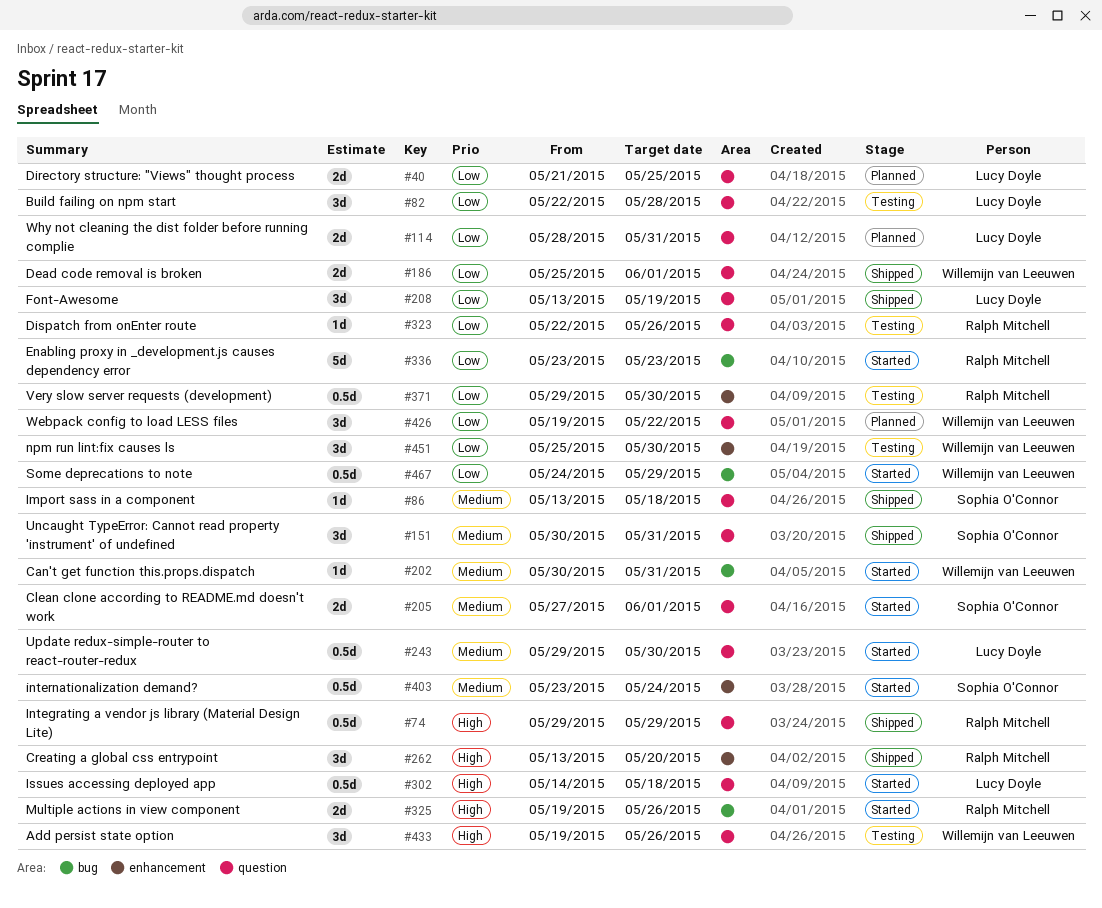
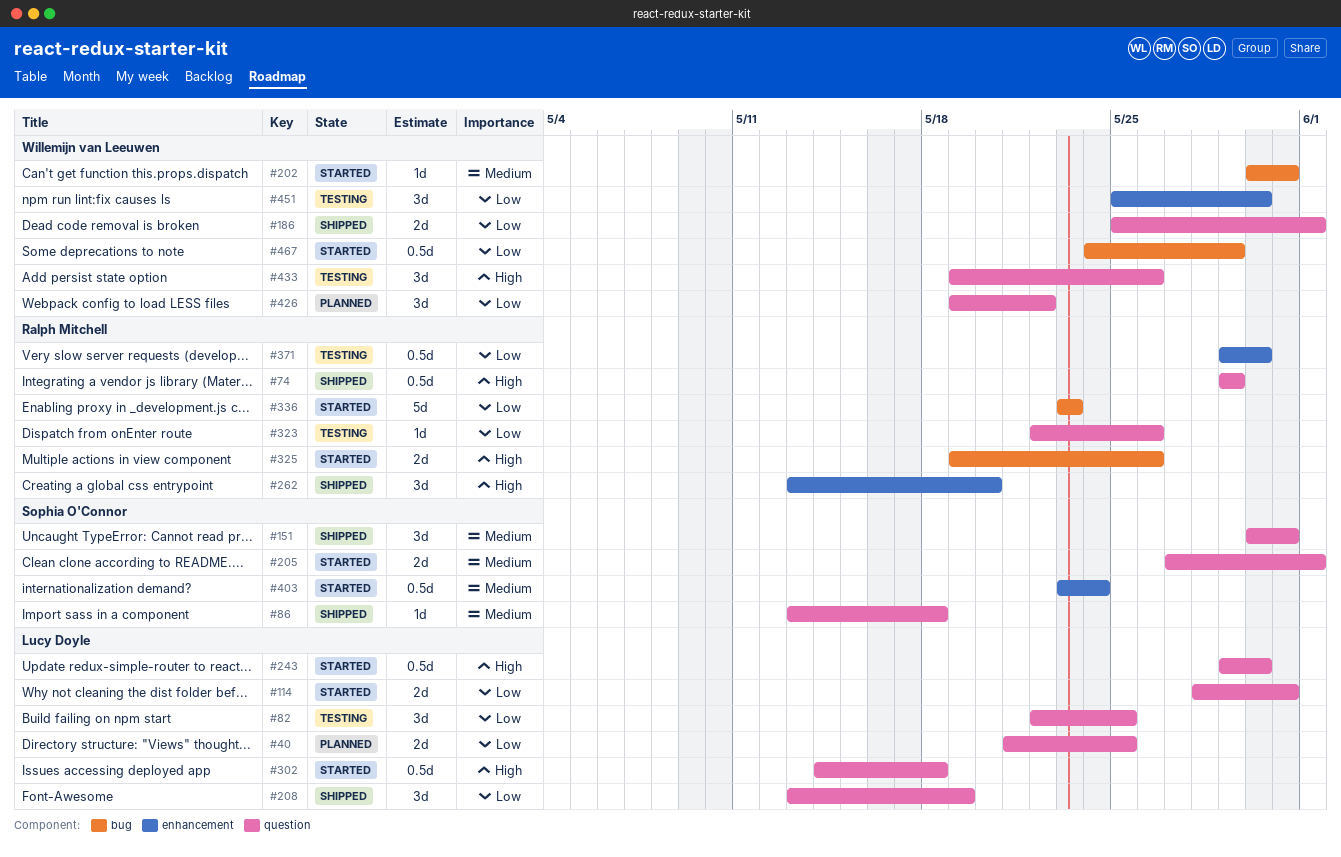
#82, due: May 28 -> May 25
#114, status: Planned -> Started
#243, priority: Medium -> High

